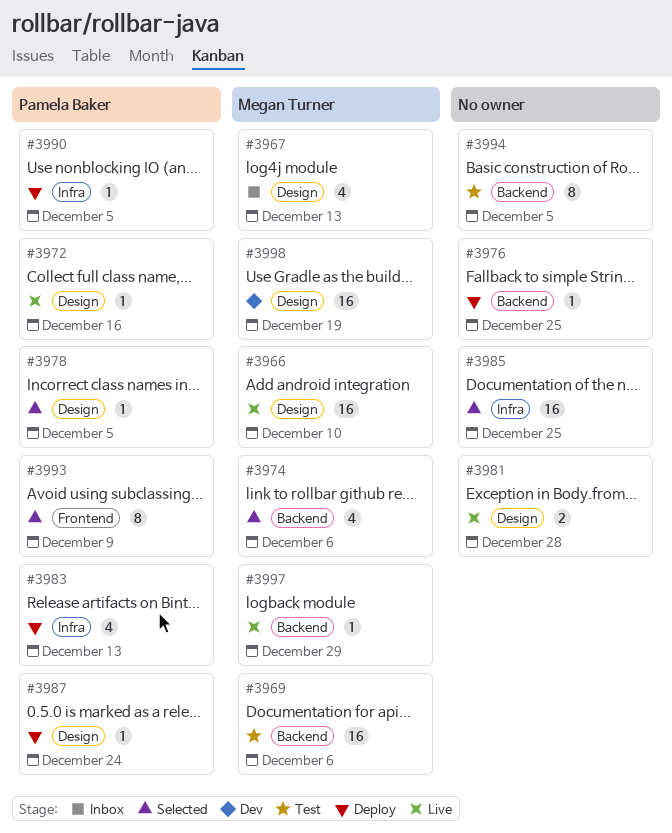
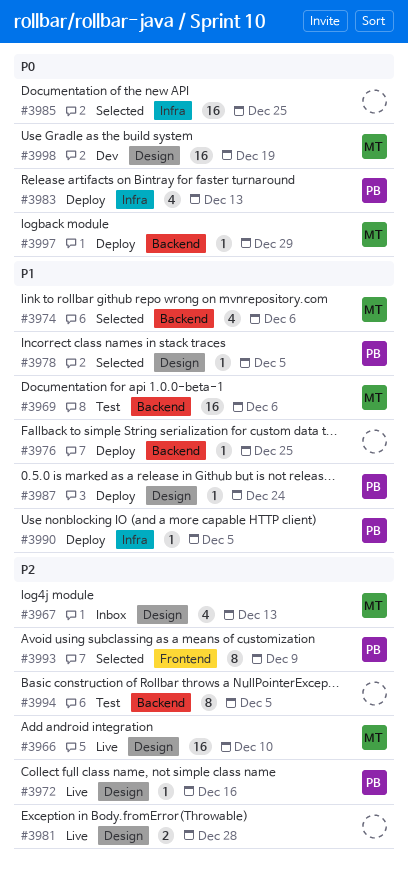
#3997, status: Live -> Deploy

